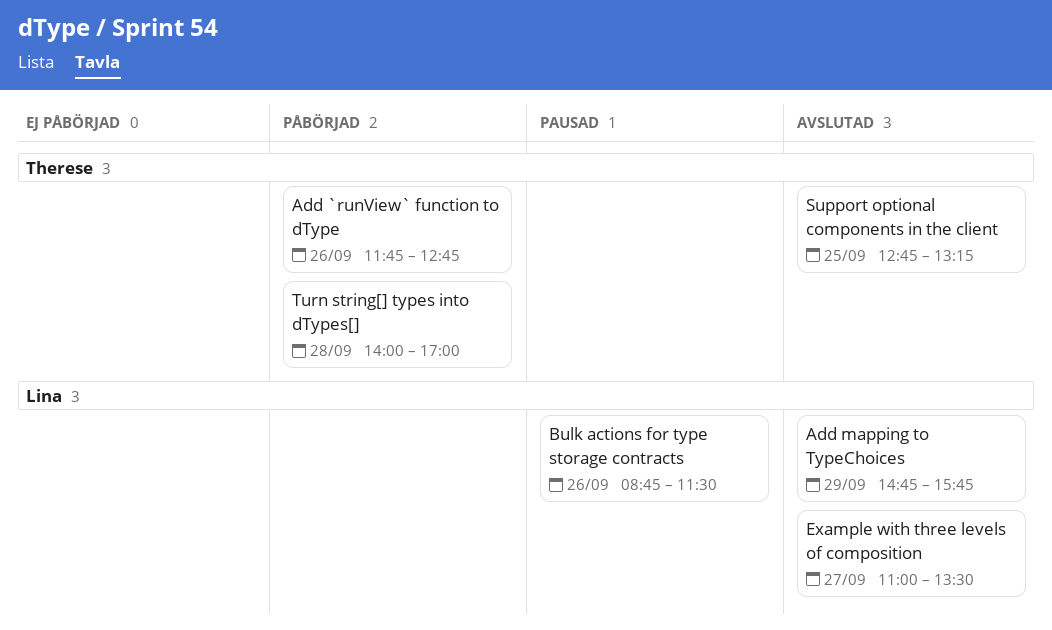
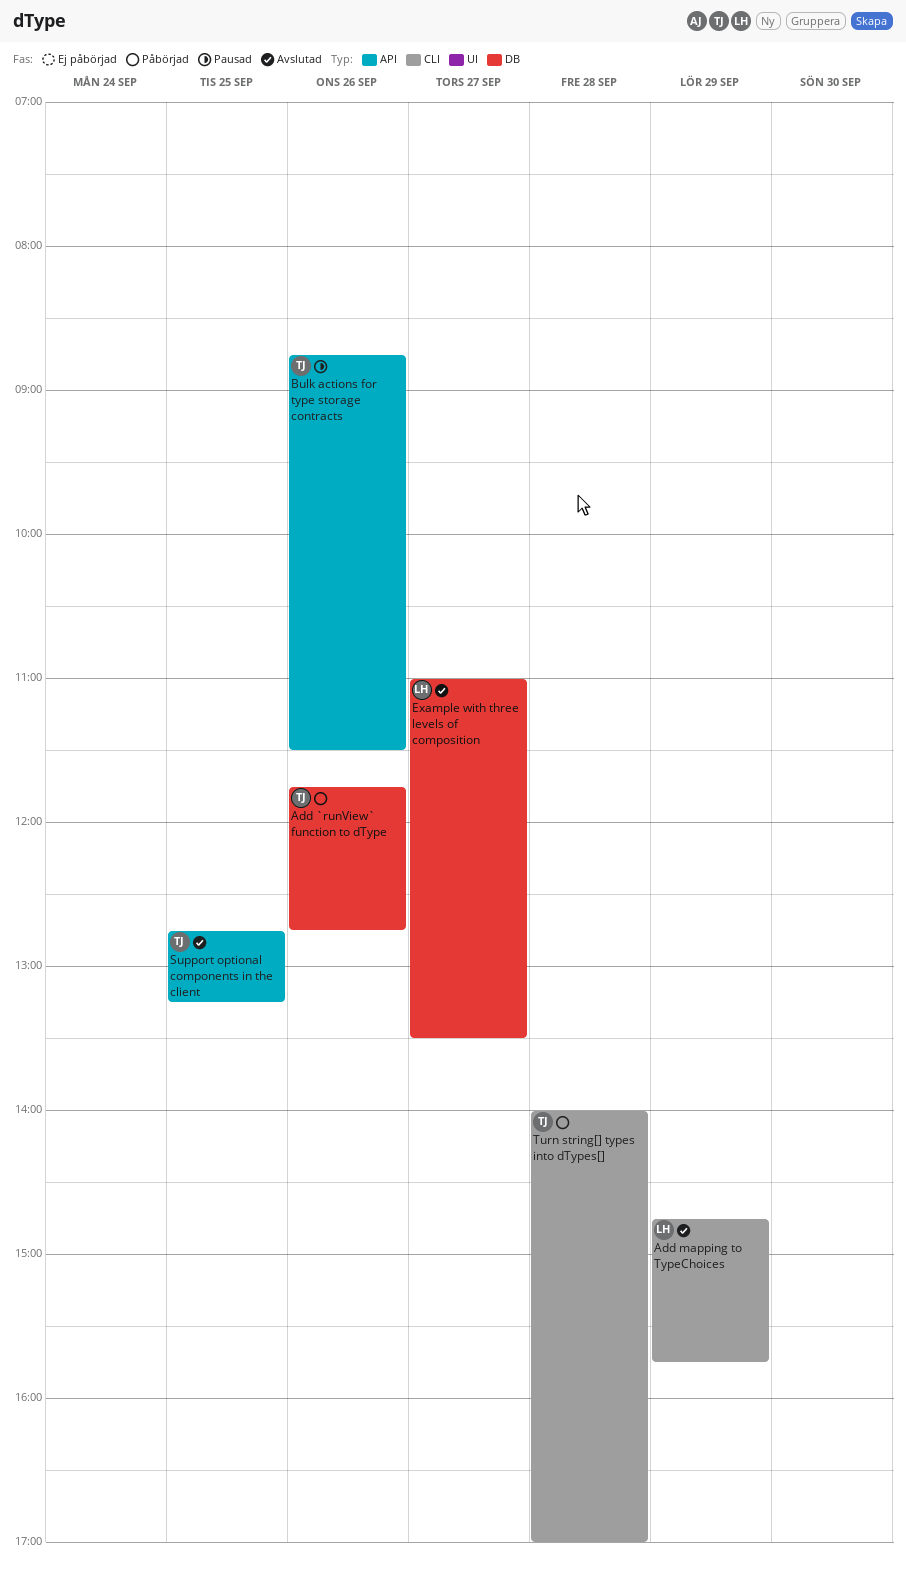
Bulk actions for type storage contracts, owner: Lina -> Therese

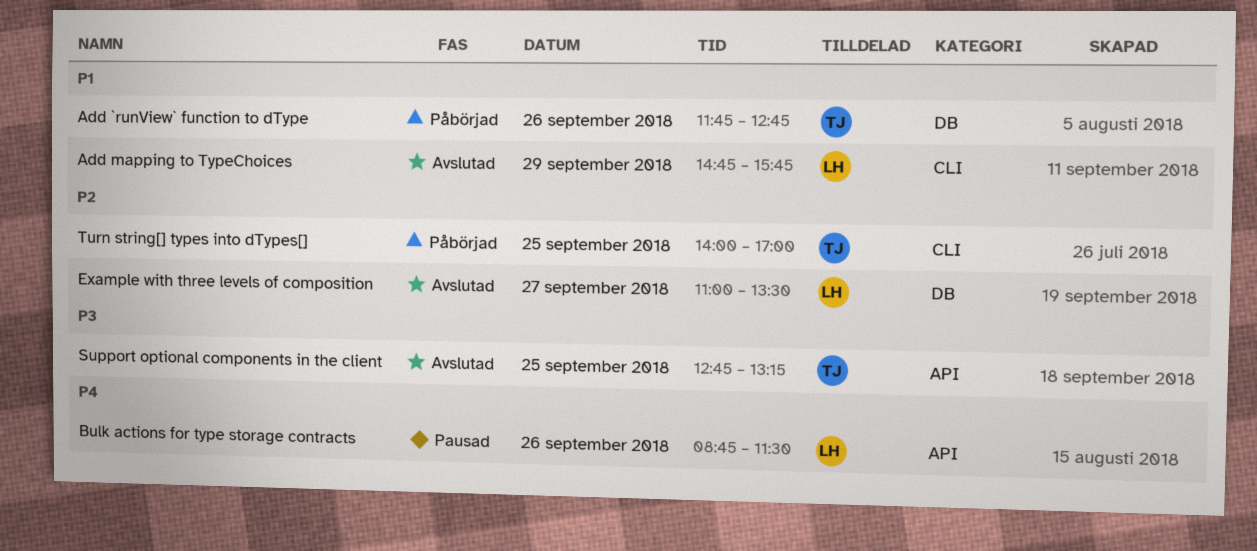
Bulk actions for type storage contracts, owner: TJ -> LH
Turn string[] types into dTypes[], day: Sep 28 -> Sep 25

